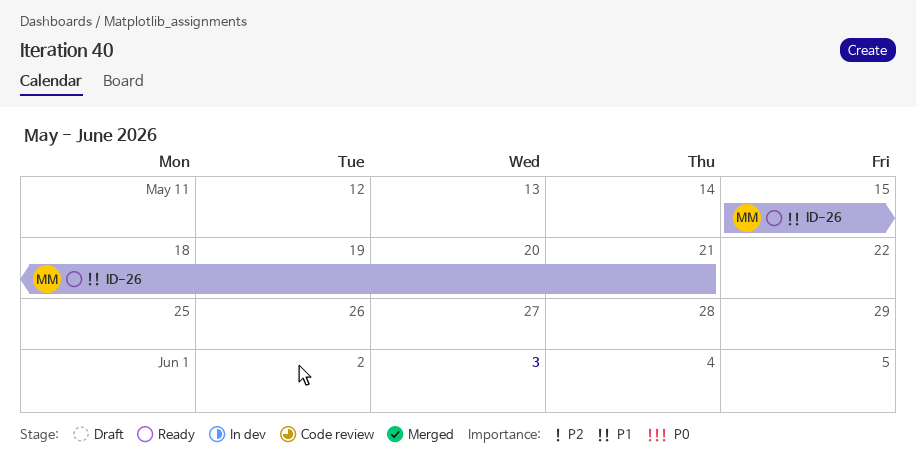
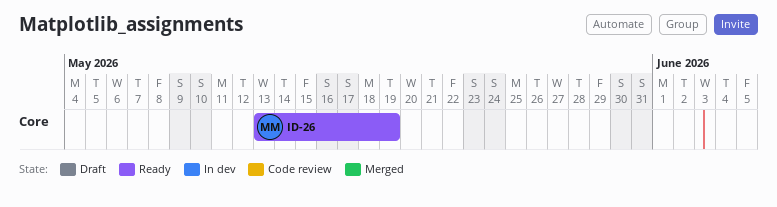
ID-26, start: May 15 -> May 13
ID-26, due: May 21 -> May 19

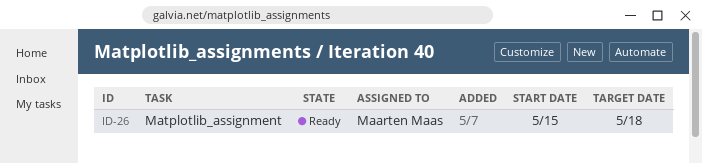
ID-26, start: May 13 -> May 15
ID-26, due: May 19 -> May 18

